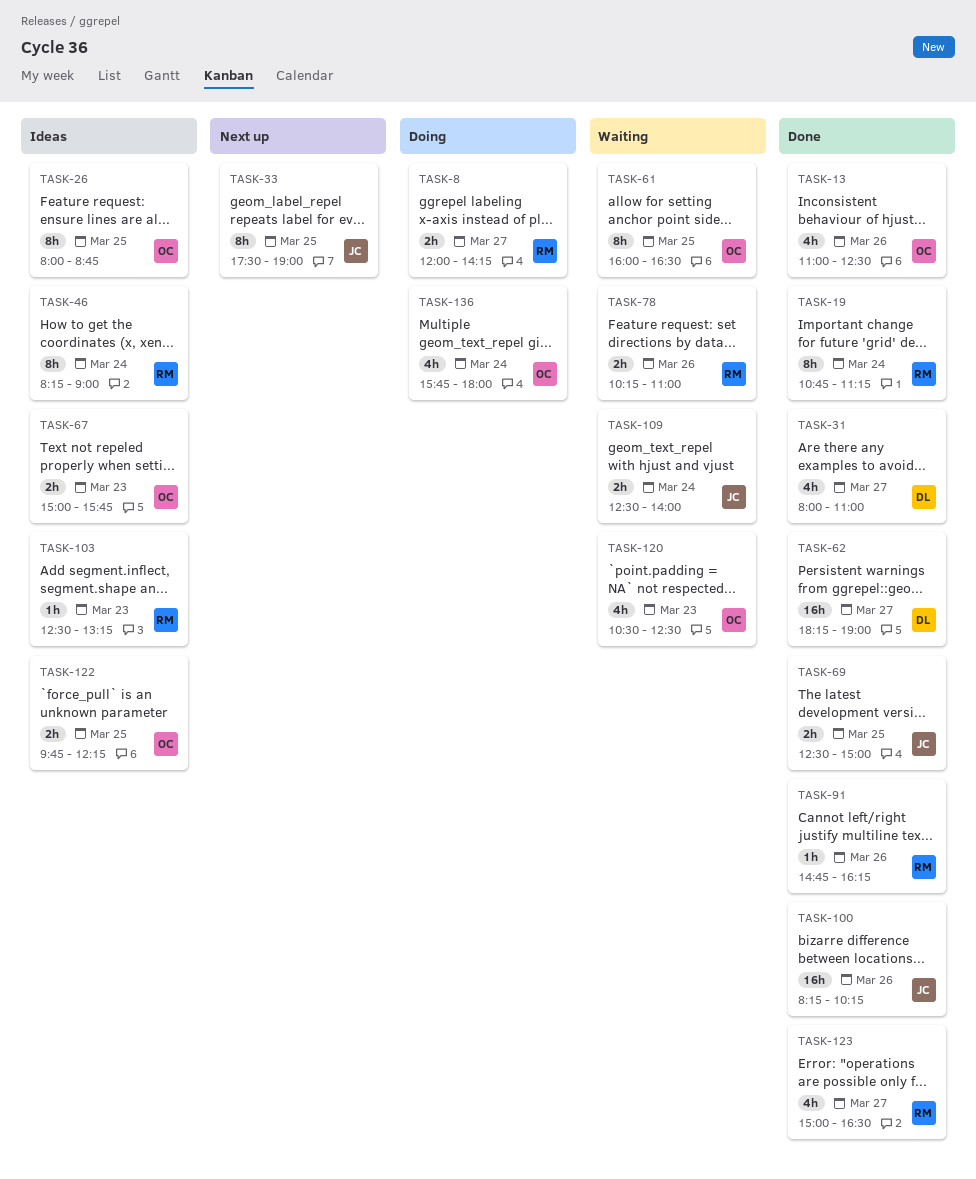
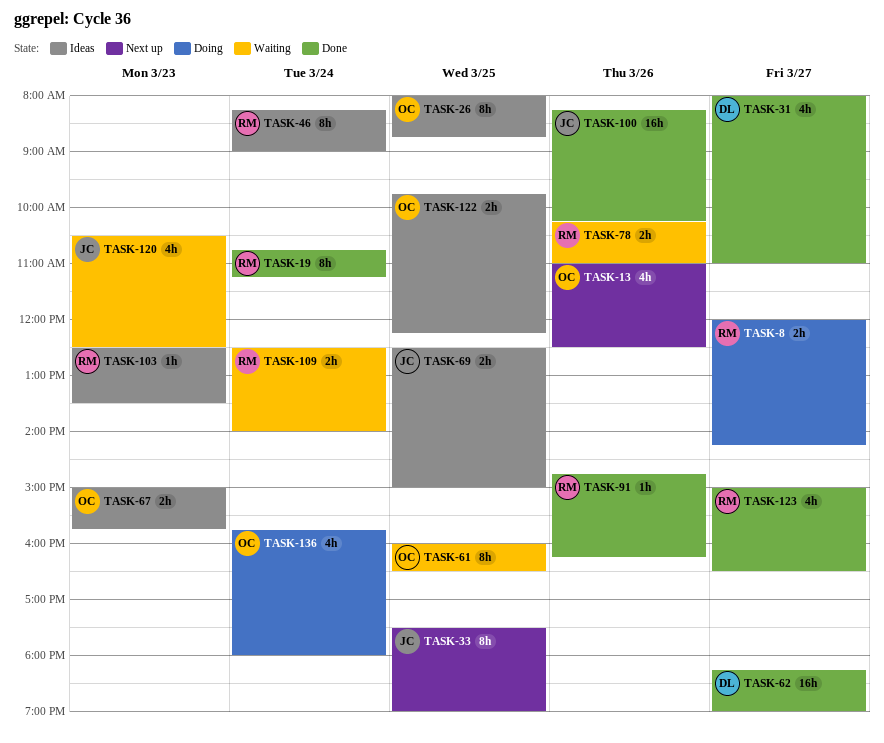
TASK-13, status: Done -> Next up
TASK-69, status: Done -> Ideas
TASK-103, ends: 13:15 -> 13:30
TASK-109, owner: JC -> RM
TASK-120, owner: OC -> JC

